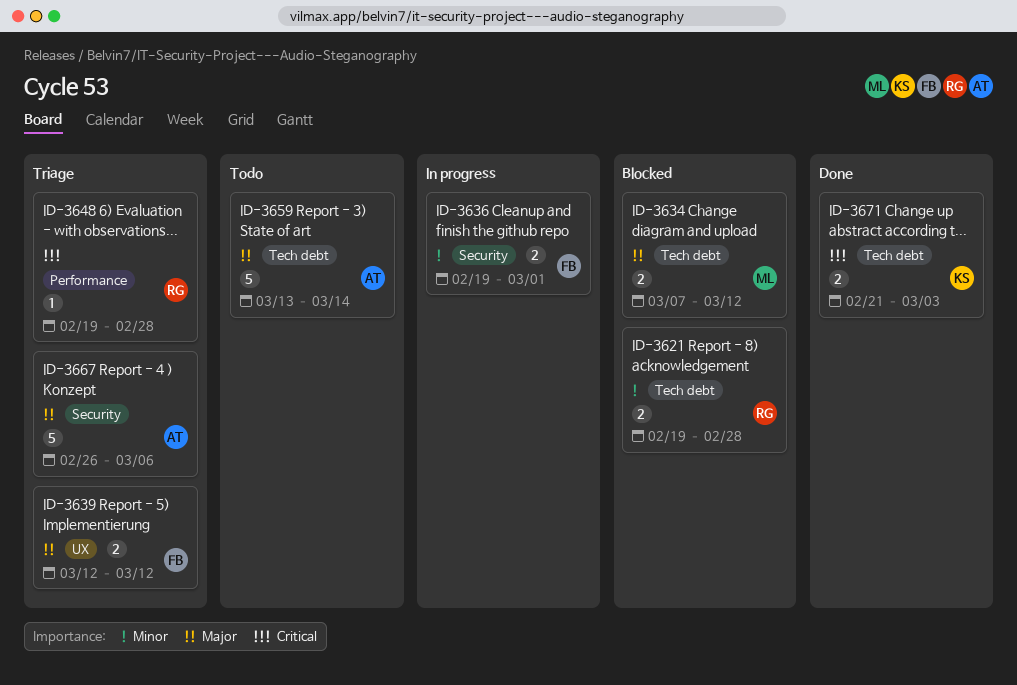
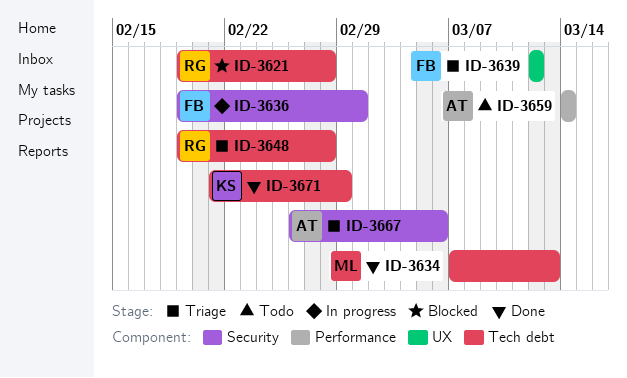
ID-3634, status: Blocked -> Done
ID-3634, due: Mar 12 -> Mar 13
ID-3648, label: Performance -> Tech debt
ID-3659, label: Tech debt -> Performance
ID-3659, start: Mar 13 -> Mar 14
ID-3671, due: Mar 3 -> Feb 29

